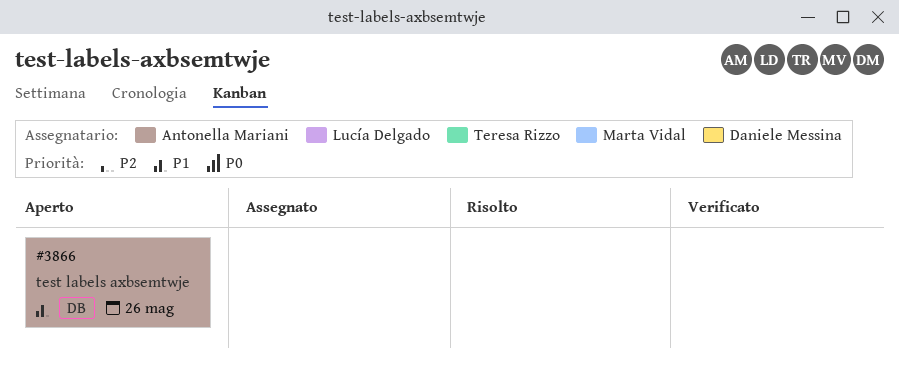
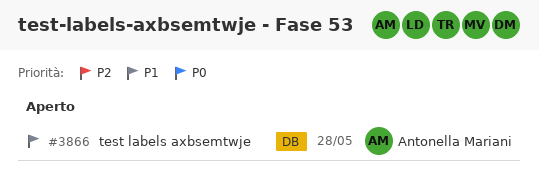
#3866, due: May 26 -> May 28

